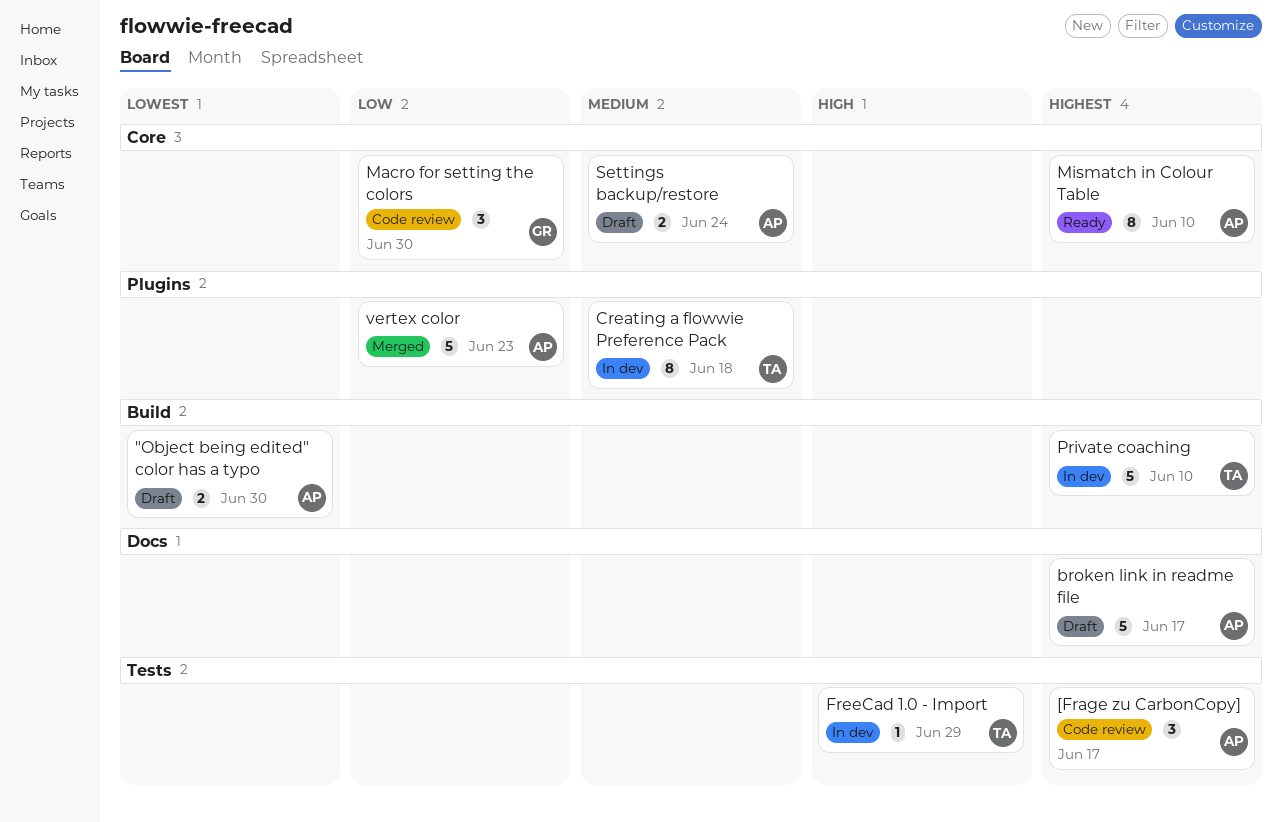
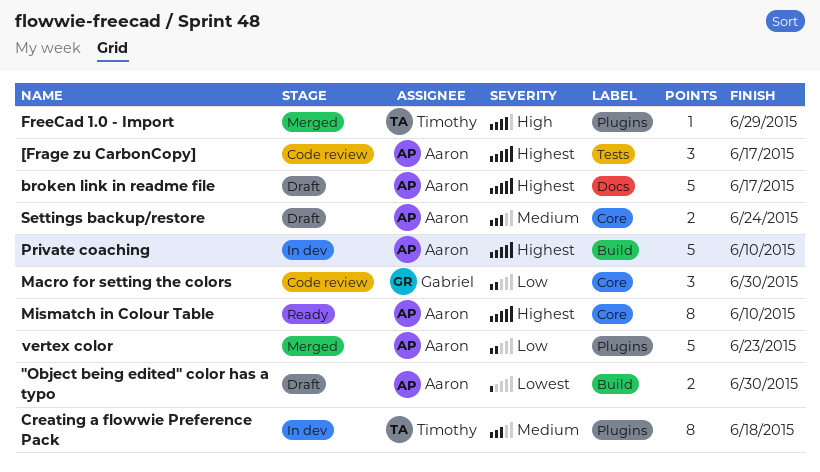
FreeCad 1.0 - Import, status: In dev -> Merged
FreeCad 1.0 - Import, label: Tests -> Plugins
Private coaching, owner: Timothy -> Aaron

